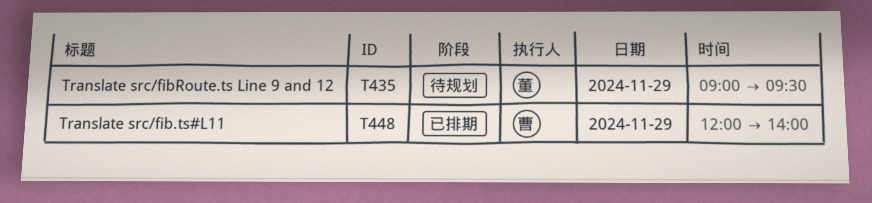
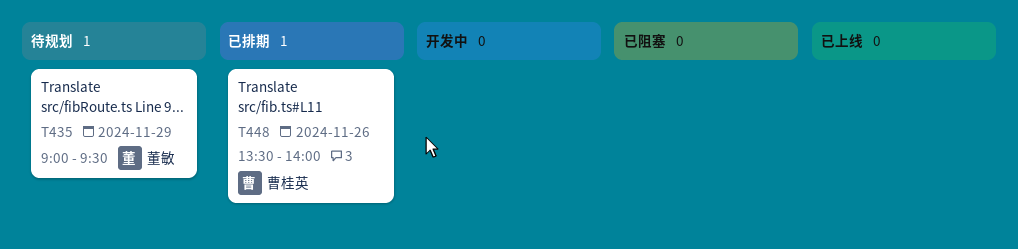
T448, day: Nov 29 -> Nov 26
T448, begins: 12:00 -> 13:30

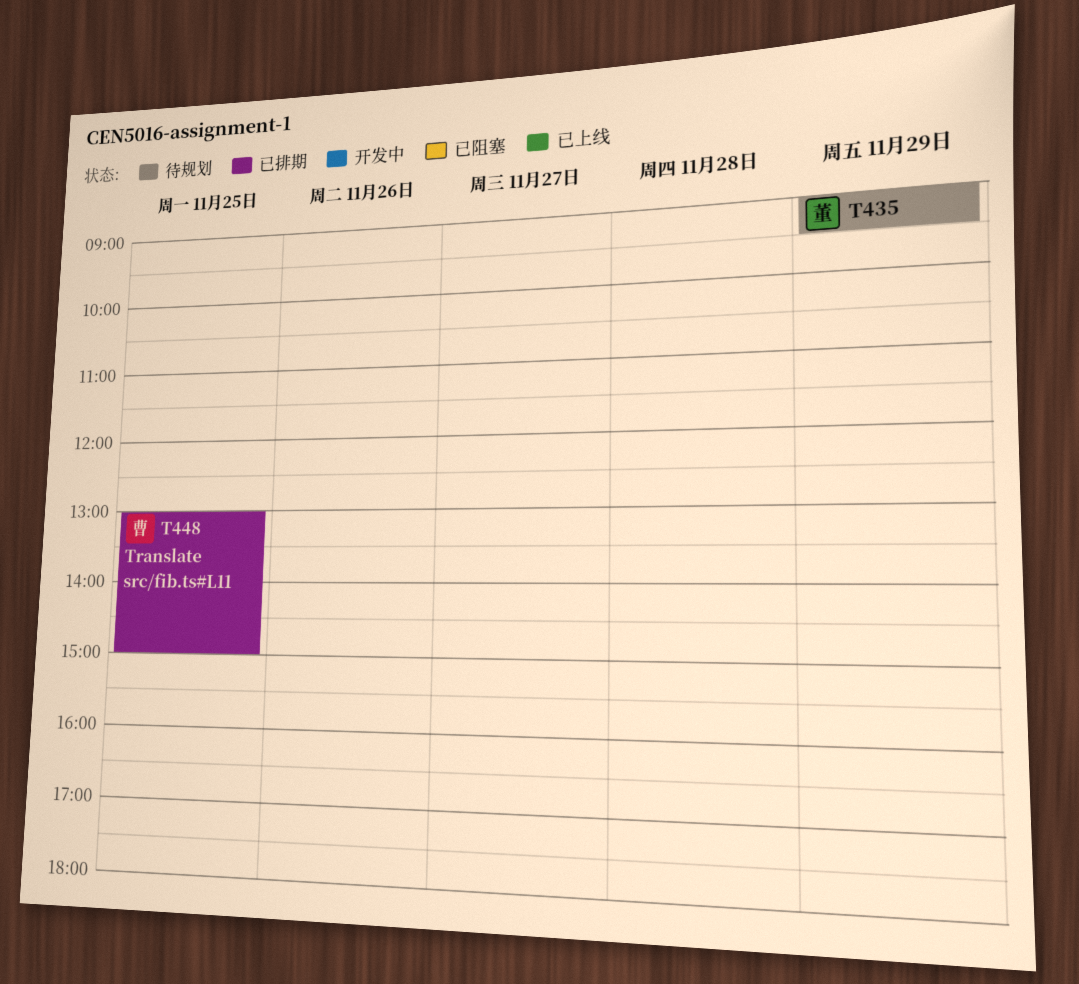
T448, day: Nov 26 -> Nov 25
T448, begins: 13:30 -> 13:00
T448, ends: 14:00 -> 15:00

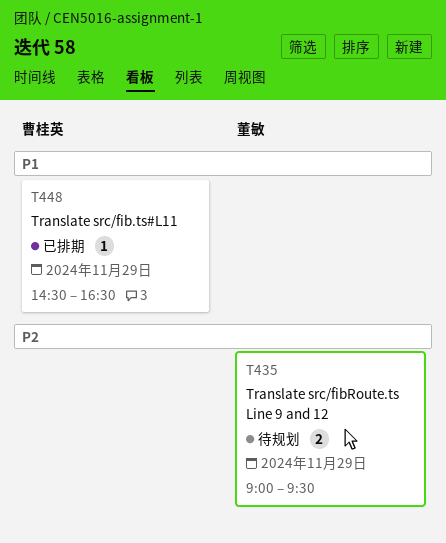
T448, day: Nov 25 -> Nov 29
T448, begins: 13:00 -> 14:30
T448, ends: 15:00 -> 16:30

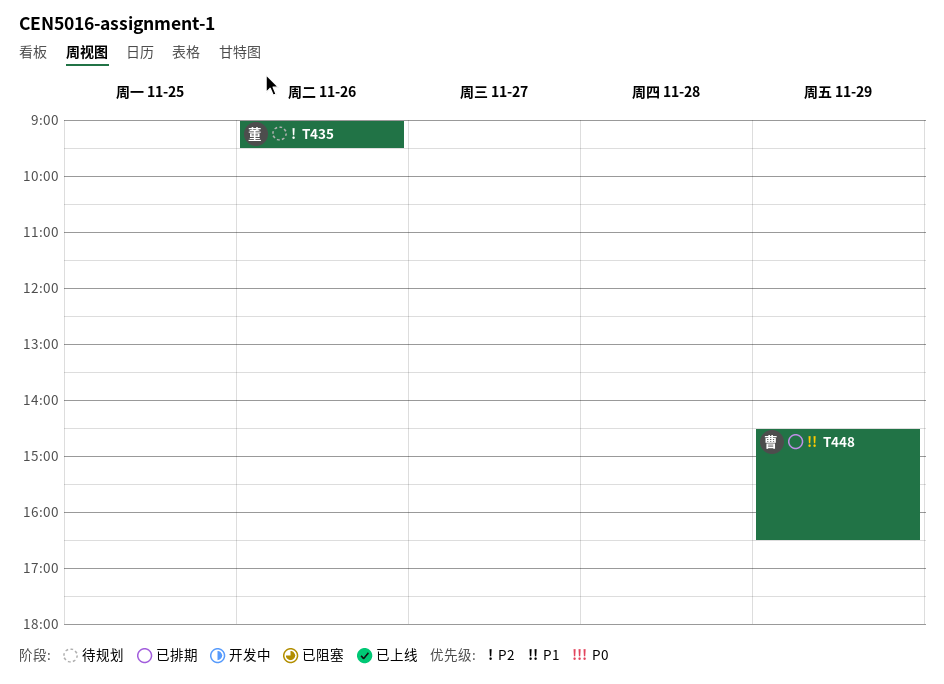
T435, day: Nov 29 -> Nov 26

